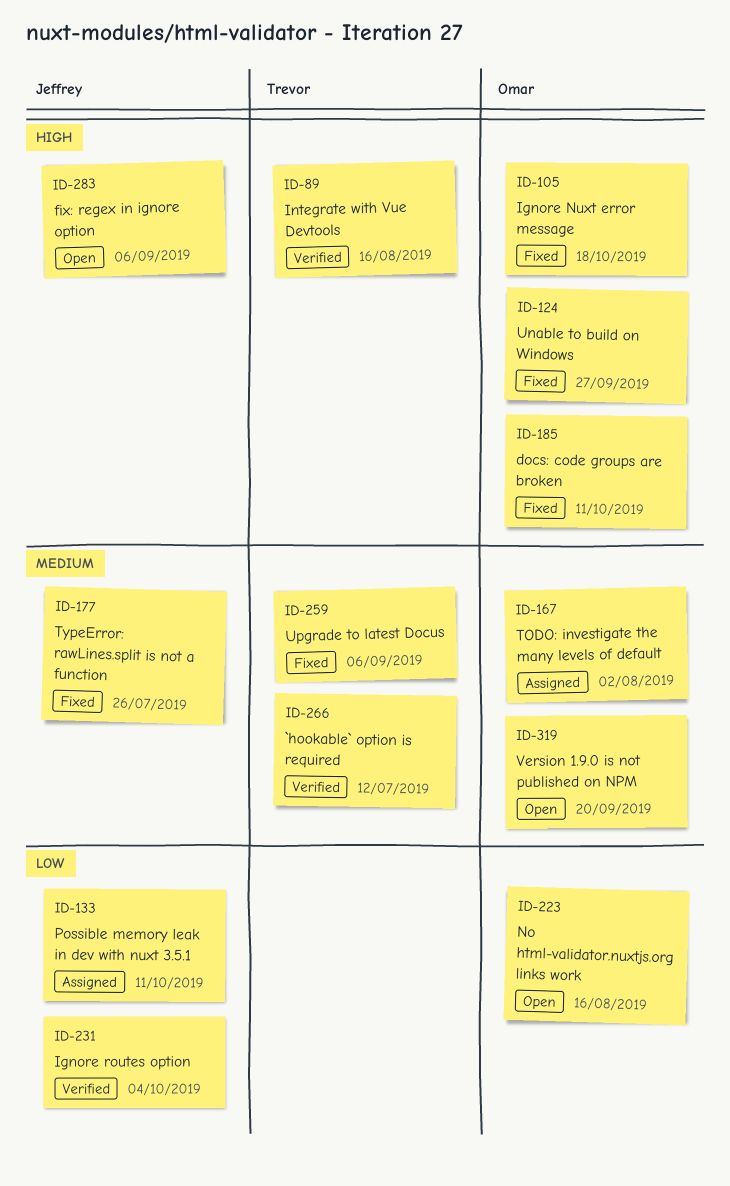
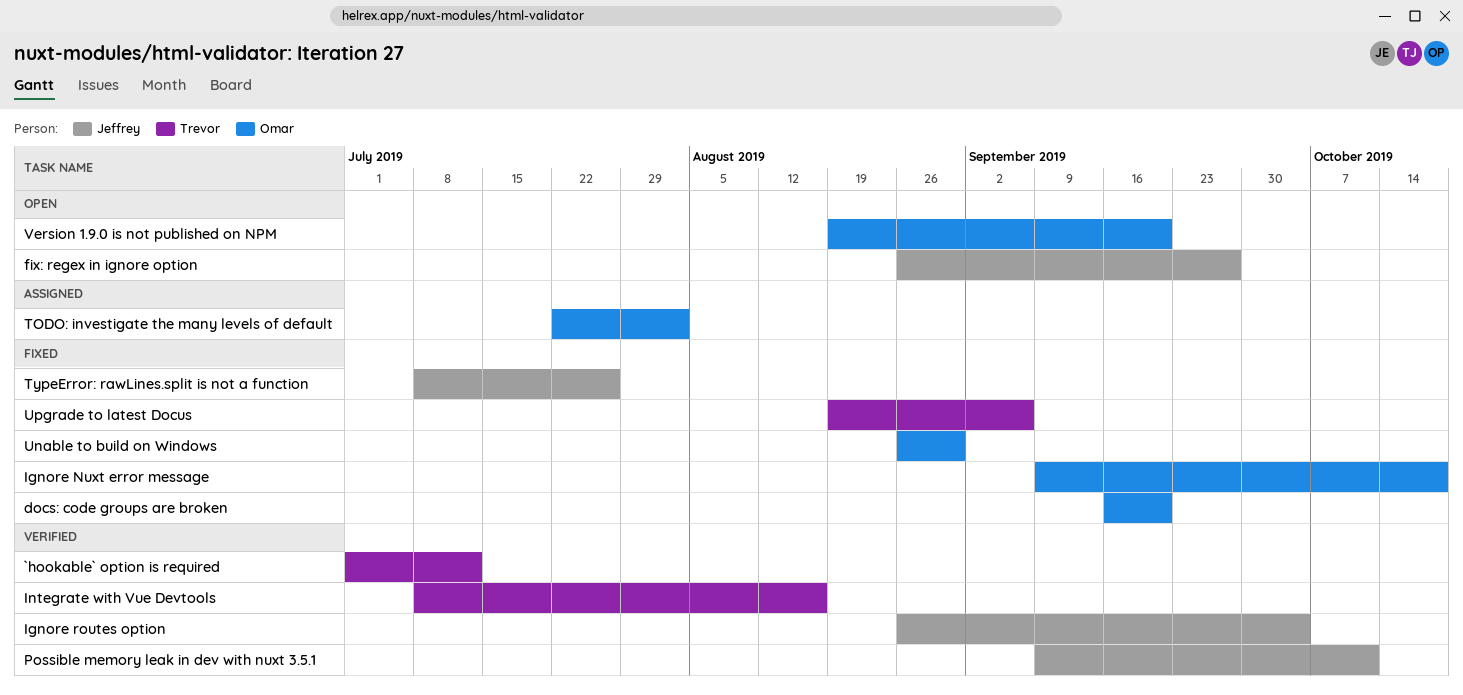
docs: code groups are broken, due: Oct 11 -> Sep 20
fix: regex in ignore option, due: Sep 6 -> Sep 27
No html-validator.nuxtjs.org links work: present -> none
Possible memory leak in dev with nuxt 3.5.1, status: Assigned -> Verified
Unable to build on Windows, due: Sep 27 -> Aug 30

